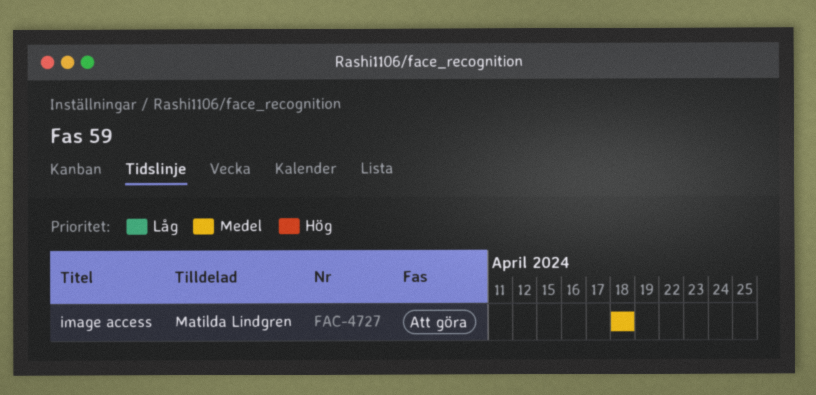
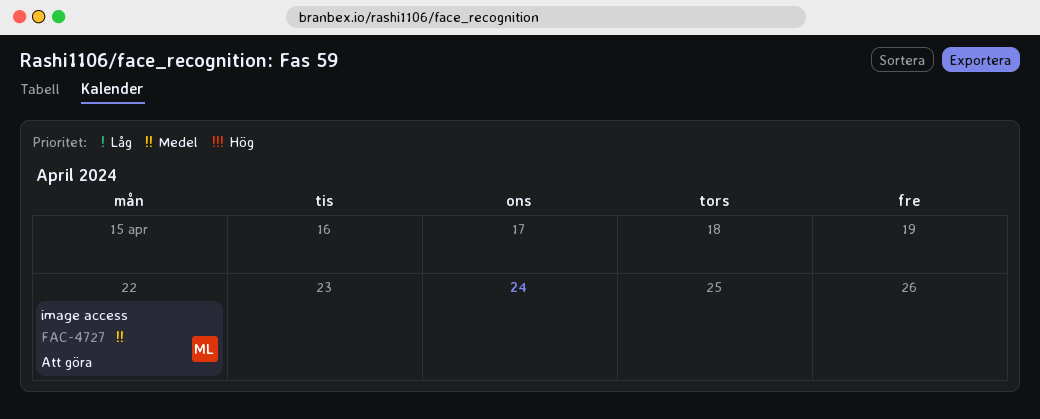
FAC-4727, due: Apr 18 -> Apr 22

